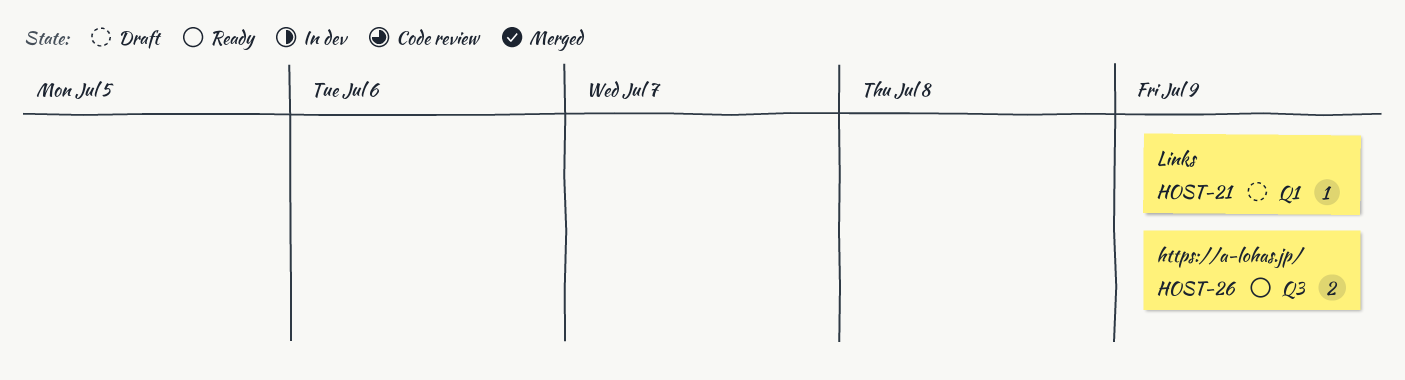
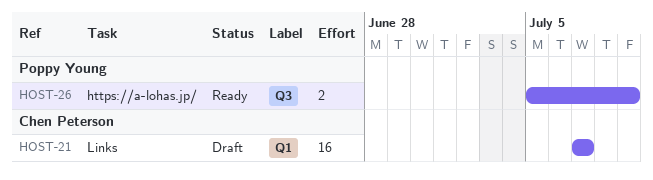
HOST-21, estimate: 1 -> 16
HOST-21, due: Jul 9 -> Jul 7

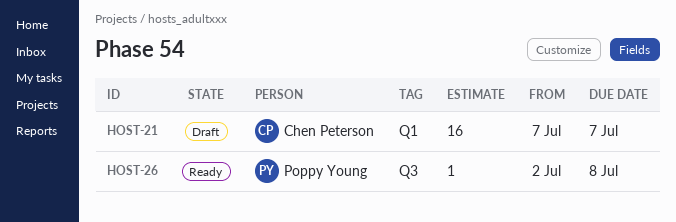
HOST-26, estimate: 2 -> 1
HOST-26, start: Jul 5 -> Jul 2
HOST-26, due: Jul 9 -> Jul 8

